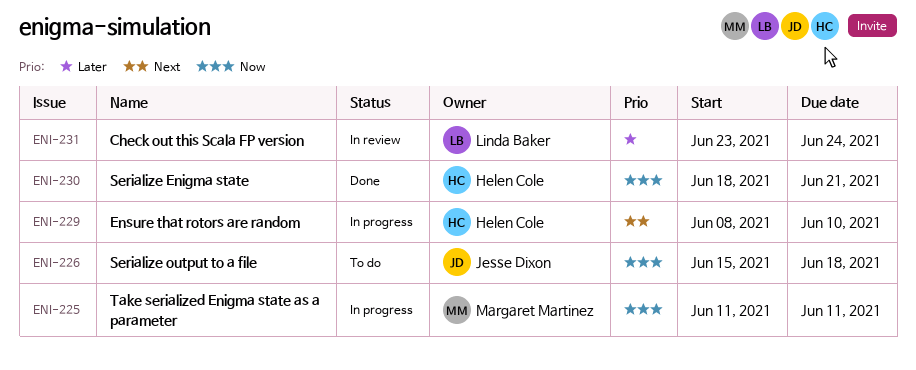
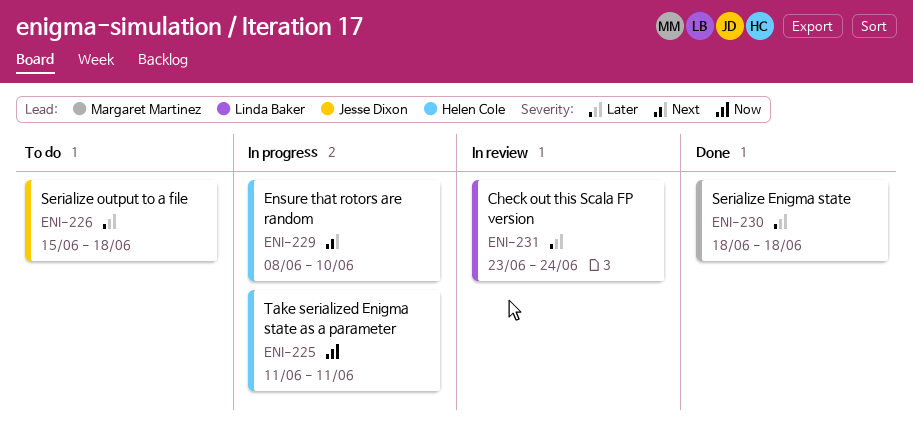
ENI-225, owner: Margaret Martinez -> Helen Cole
ENI-226, priority: Now -> Later
ENI-230, owner: Helen Cole -> Margaret Martinez
ENI-230, priority: Now -> Later
ENI-230, due: Jun 21 -> Jun 18

